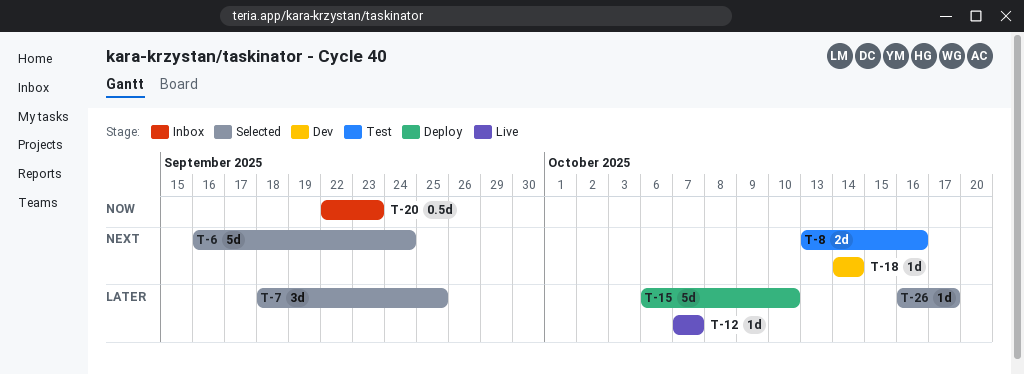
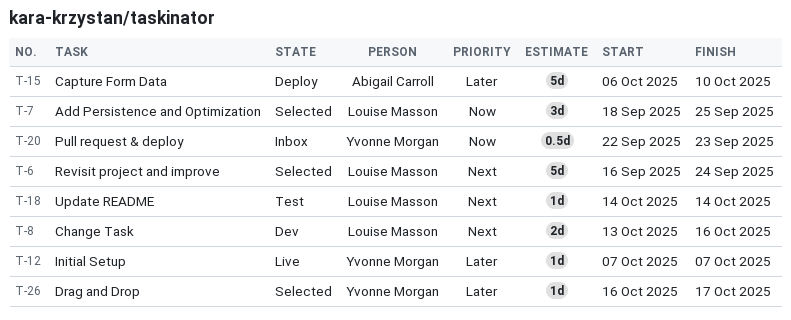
T-7, priority: Later -> Now
T-8, status: Test -> Dev
T-18, status: Dev -> Test

